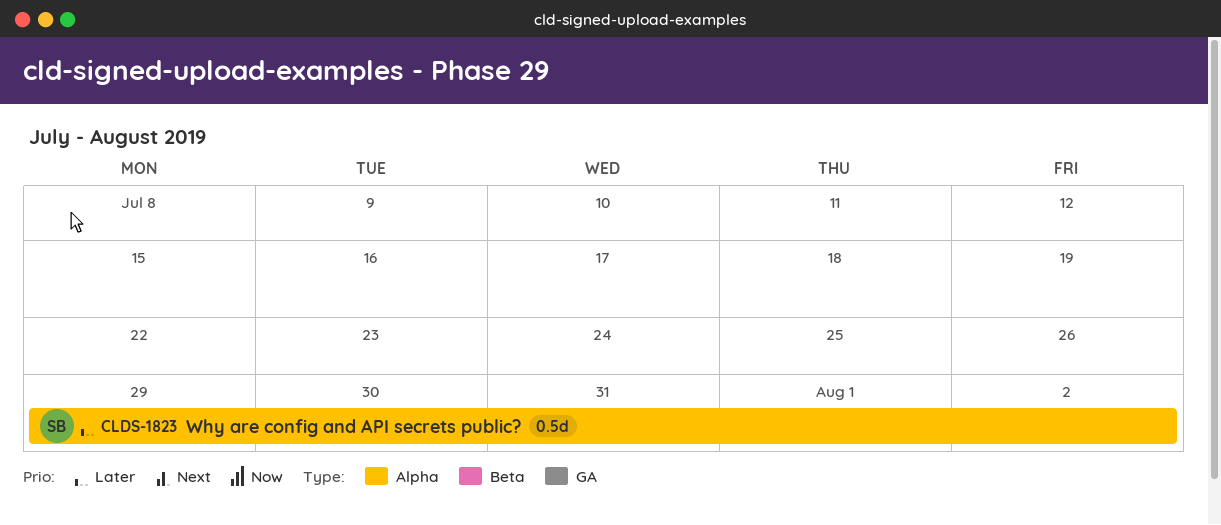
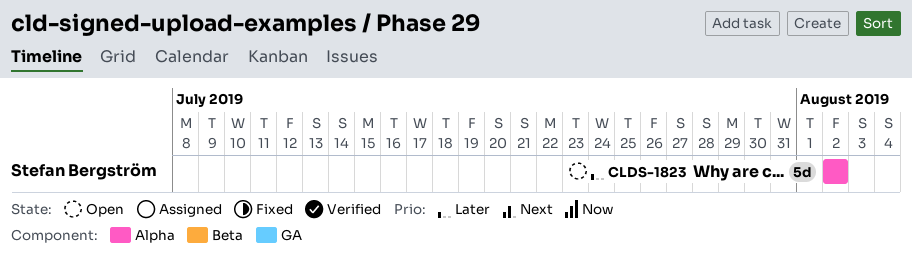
CLDS-1823, estimate: 0.5d -> 5d
CLDS-1823, start: Jul 29 -> Aug 2

